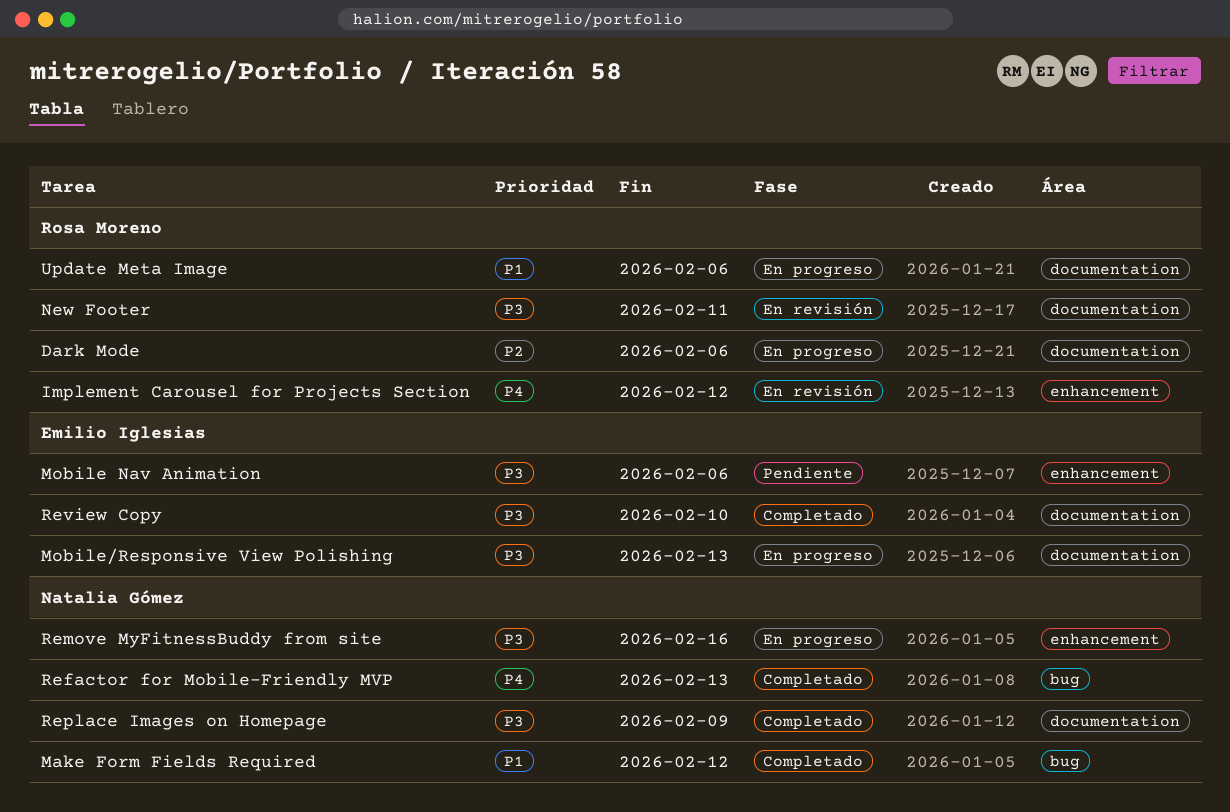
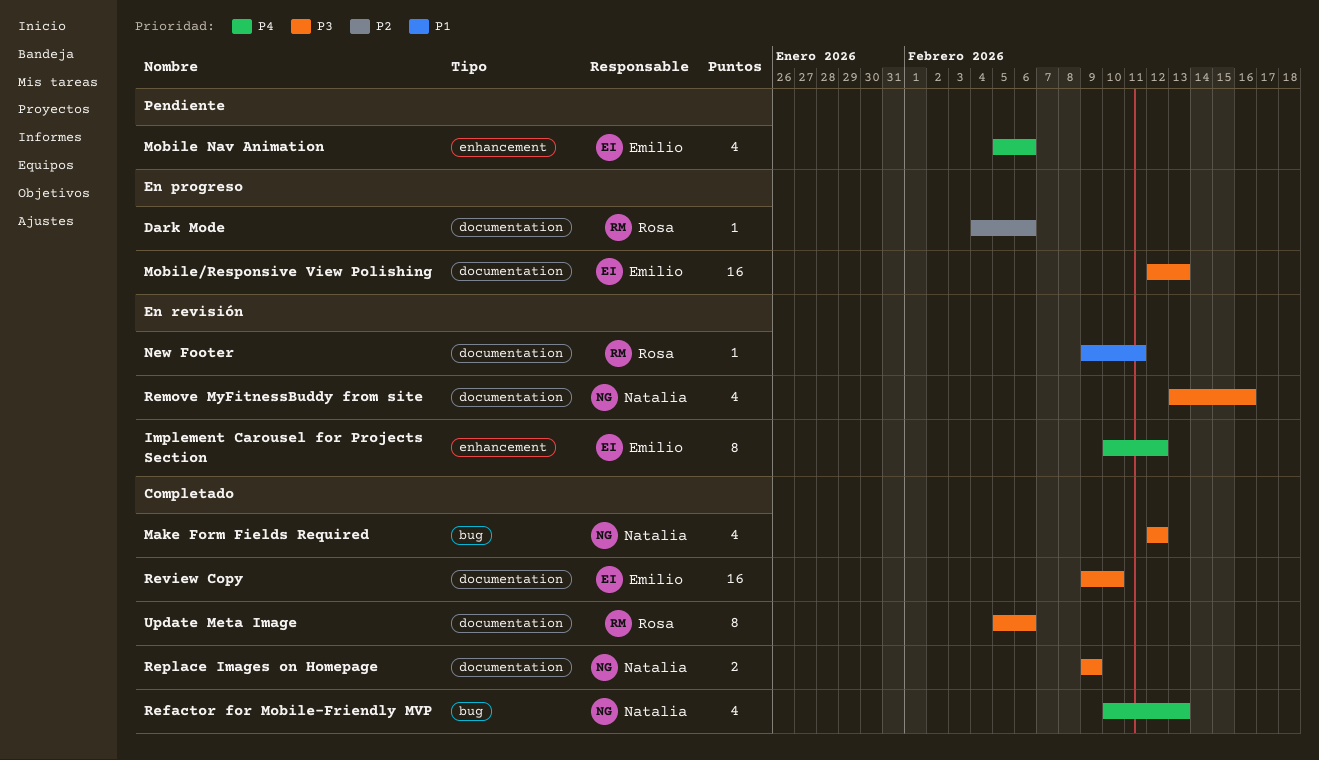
Implement Carousel for Projects Section, owner: Rosa Moreno -> Emilio Iglesias
Make Form Fields Required, priority: P1 -> P3
Mobile Nav Animation, priority: P3 -> P4
New Footer, priority: P3 -> P1
Remove MyFitnessBuddy from site, status: En progreso -> En revisión
Remove MyFitnessBuddy from site, label: enhancement -> documentation
Update Meta Image, status: En progreso -> Completado
Update Meta Image, priority: P1 -> P3

